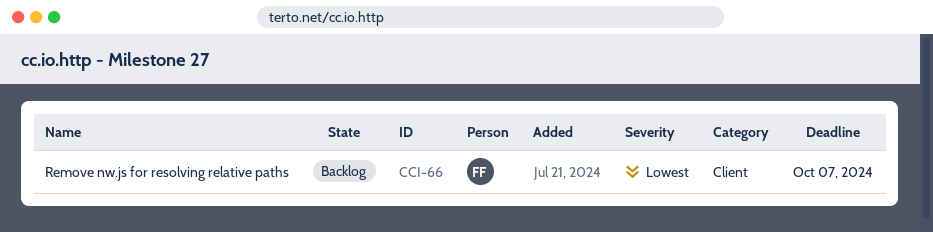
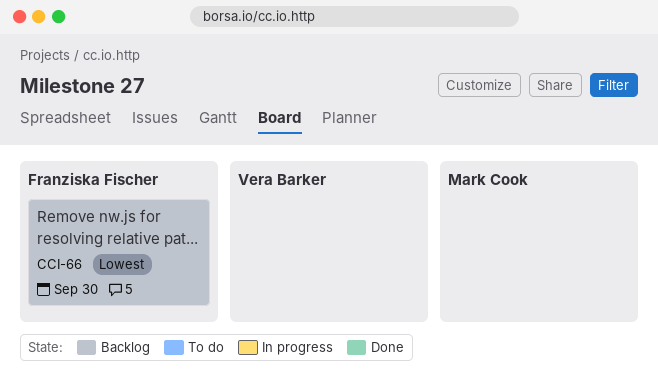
CCI-66, due: Oct 7 -> Sep 30

